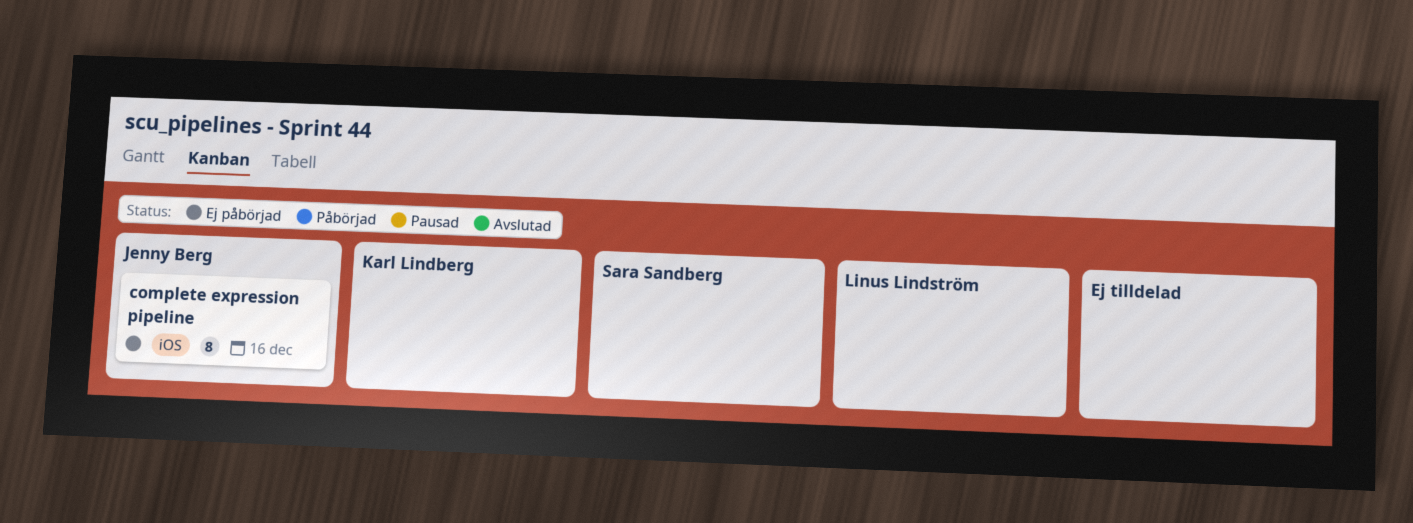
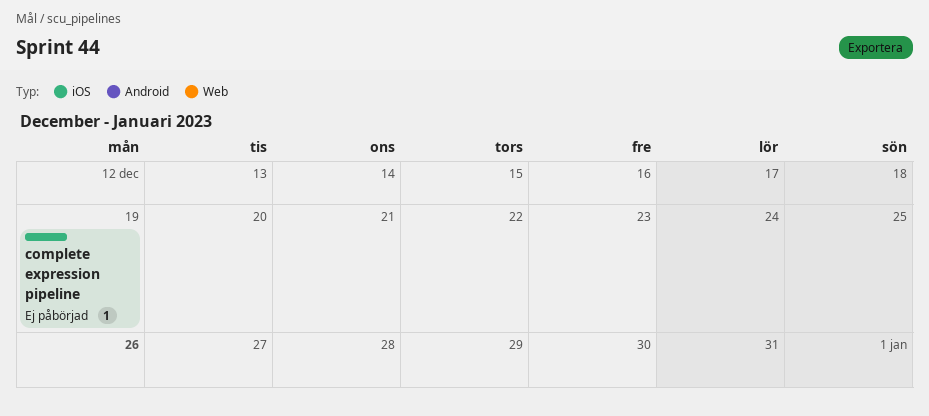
complete expression pipeline, estimate: 8 -> 1
complete expression pipeline, due: Dec 16 -> Dec 19

